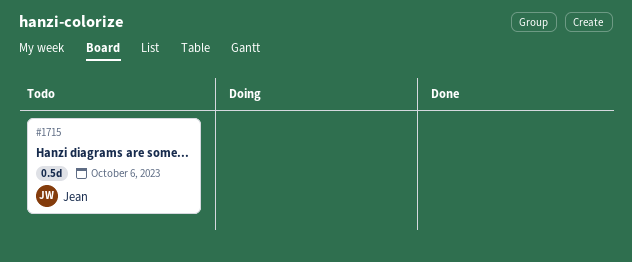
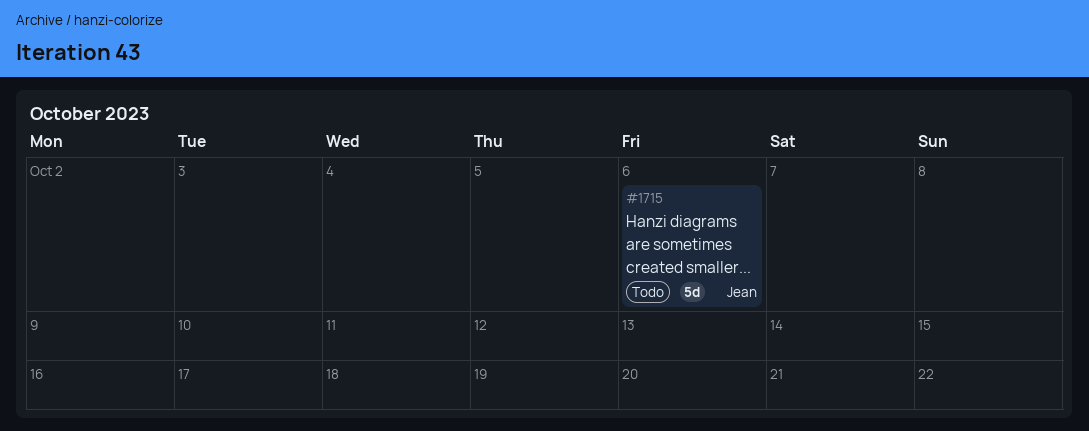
#1715, estimate: 0.5d -> 5d

